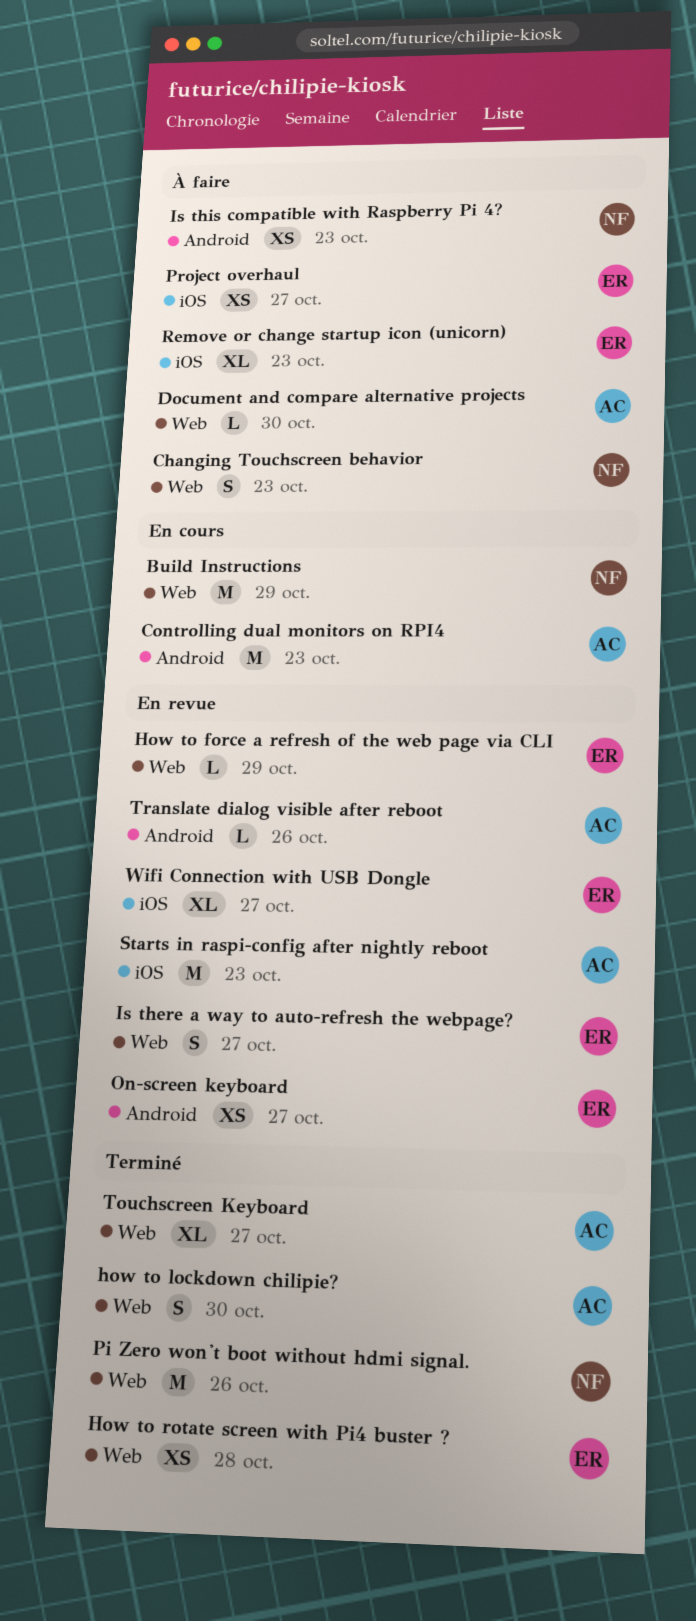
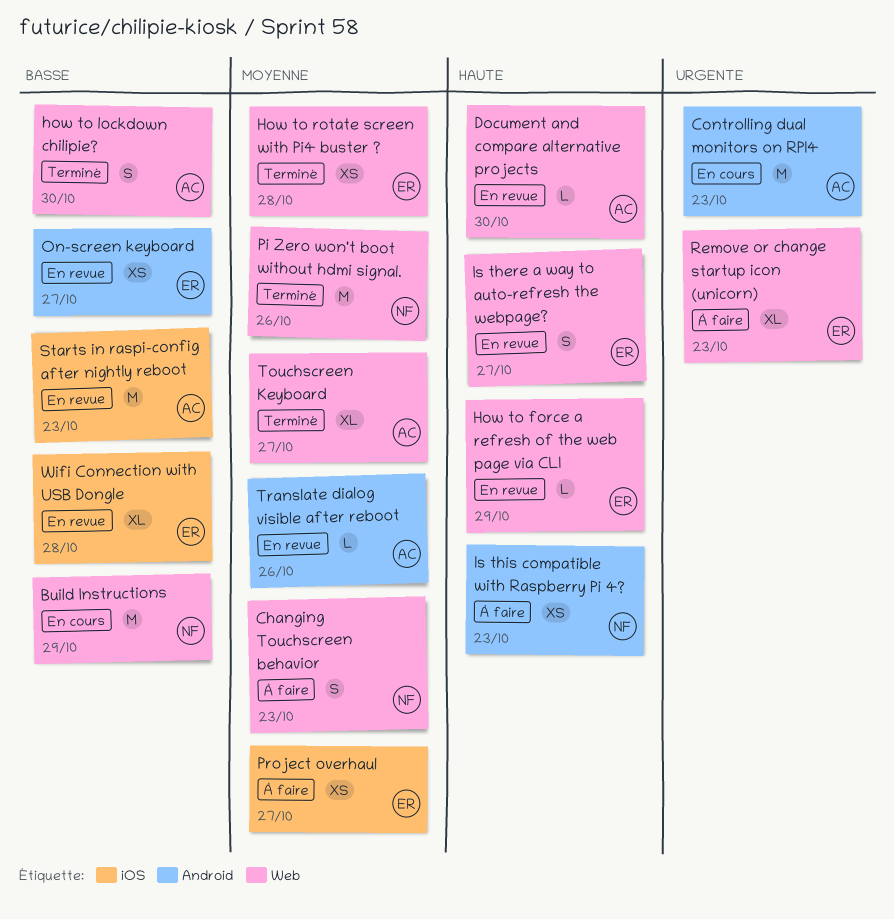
Document and compare alternative projects, status: À faire -> En revue
Remove or change startup icon (unicorn), label: iOS -> Web
Wifi Connection with USB Dongle, due: Oct 27 -> Oct 28

